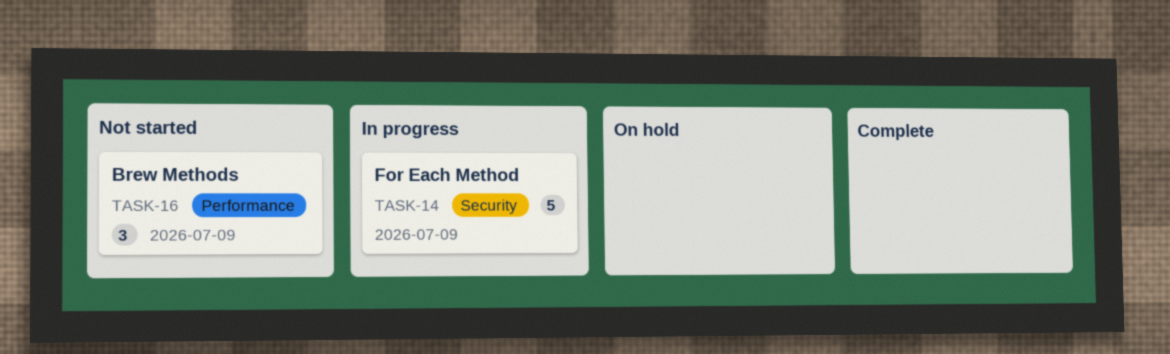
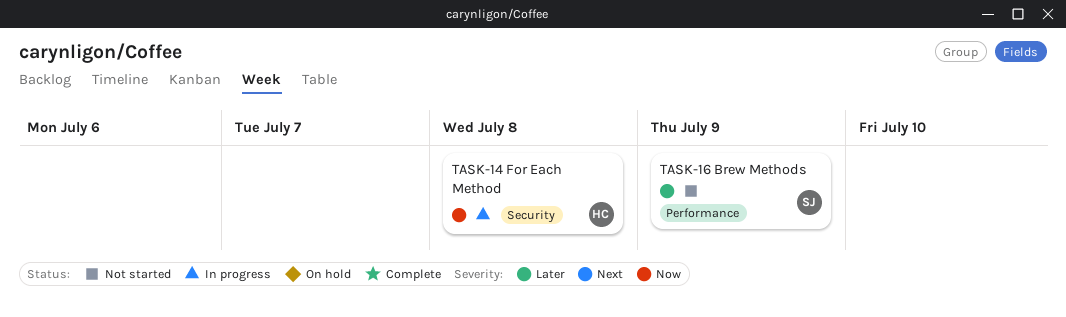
TASK-14, due: Jul 9 -> Jul 8

